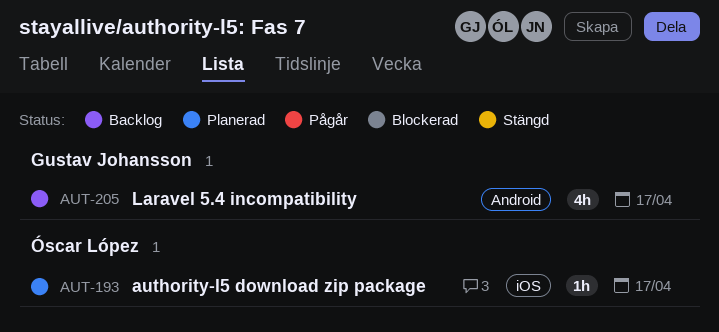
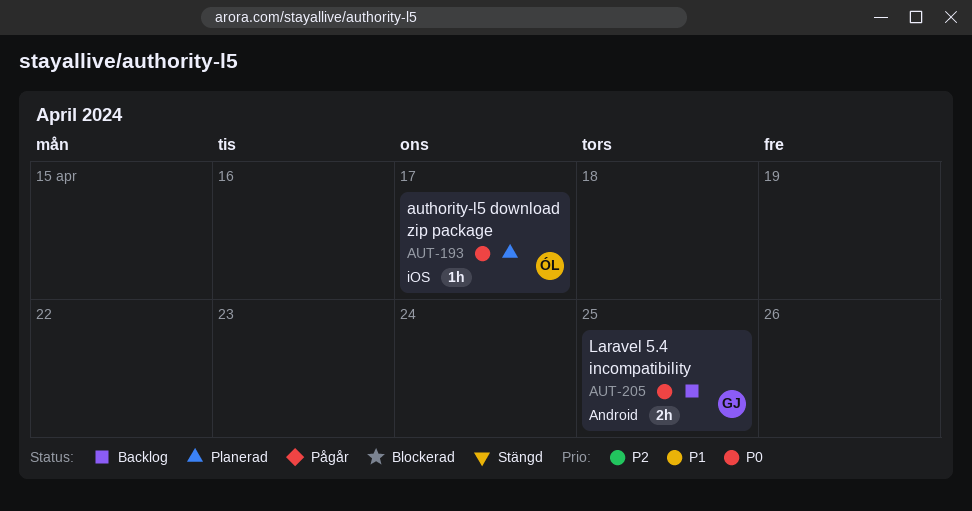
AUT-205, estimate: 4h -> 2h
AUT-205, due: Apr 17 -> Apr 25

